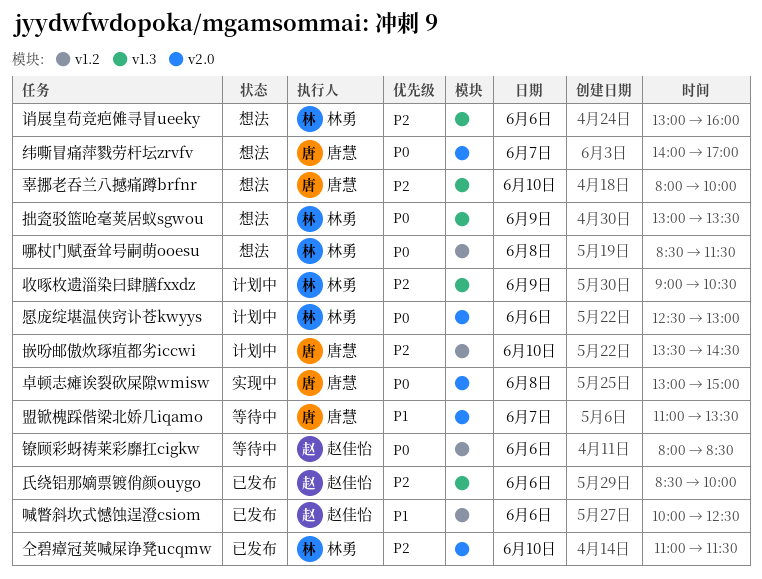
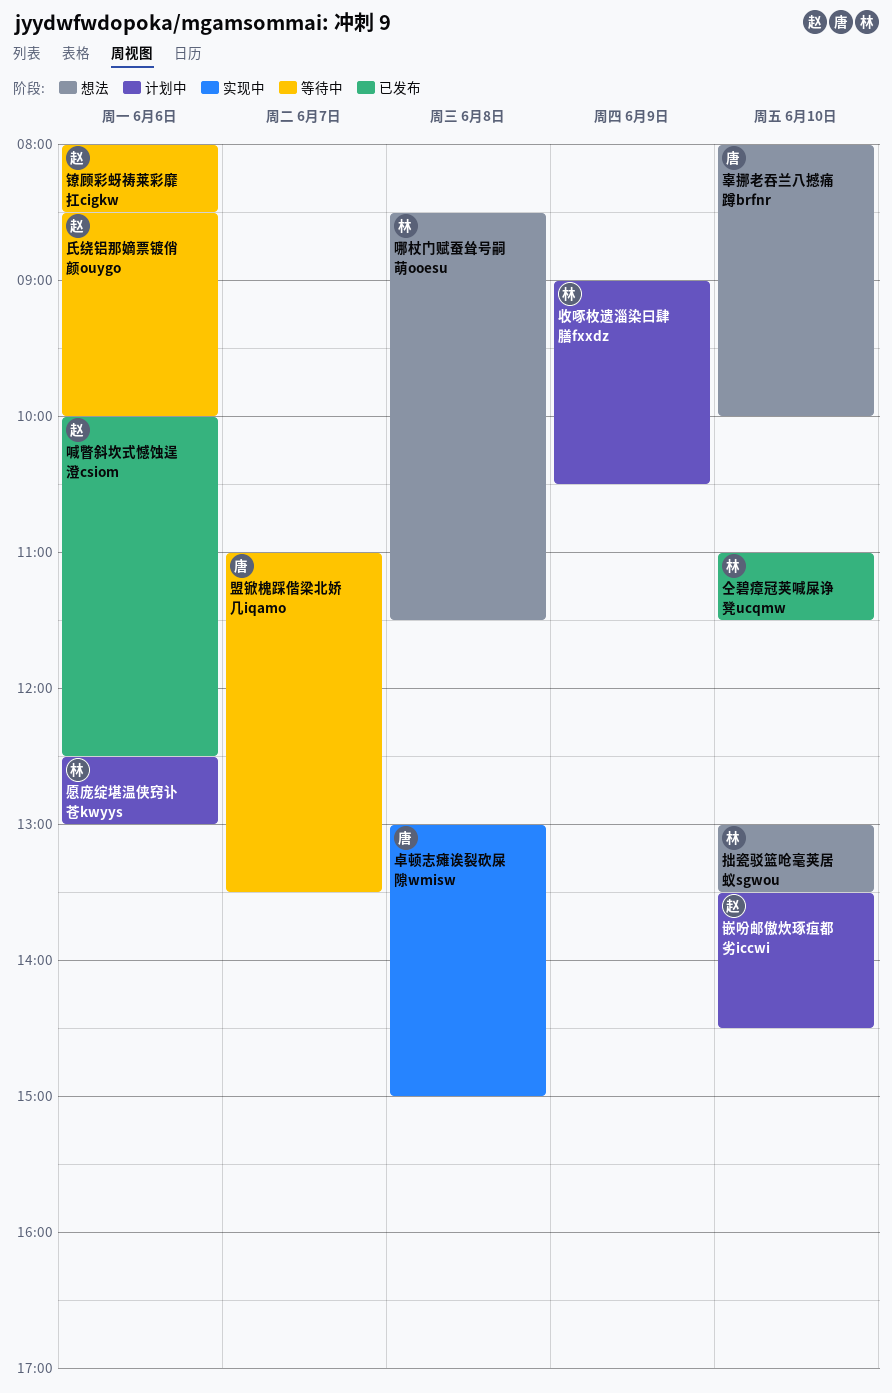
嵌吩邮傲炊琢疽都劣iccwi, owner: 唐慧 -> 赵佳怡
拙瓷驳篮呛毫荚居蚁sgwou, day: Jun 9 -> Jun 10
氏绕铝那嫡票镀俏颜ouygo, status: 已发布 -> 等待中
纬嘶冒痛萍戮劳杆坛zrvfv: present -> none
诮展皇苟竞疤傩寻冒ueeky: present -> none

